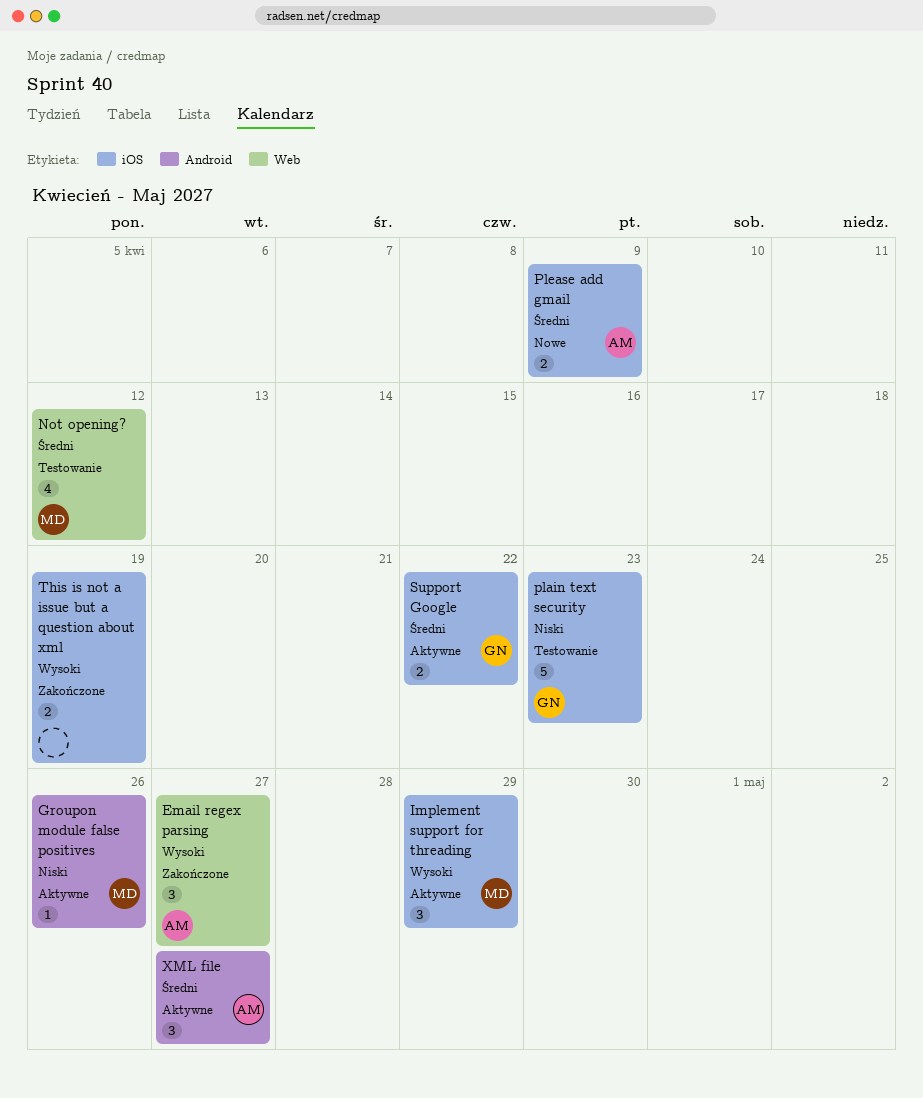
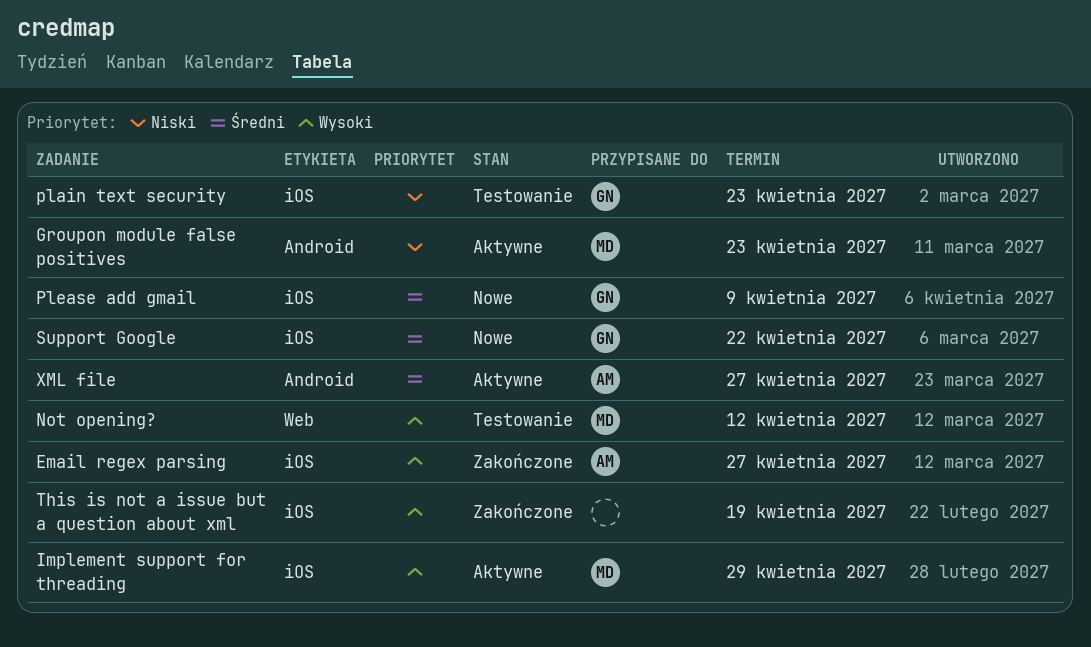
Email regex parsing, label: Web -> iOS
Groupon module false positives, due: Apr 26 -> Apr 23
Not opening?, priority: Średni -> Wysoki
Please add gmail, owner: AM -> GN
Support Google, status: Aktywne -> Nowe

